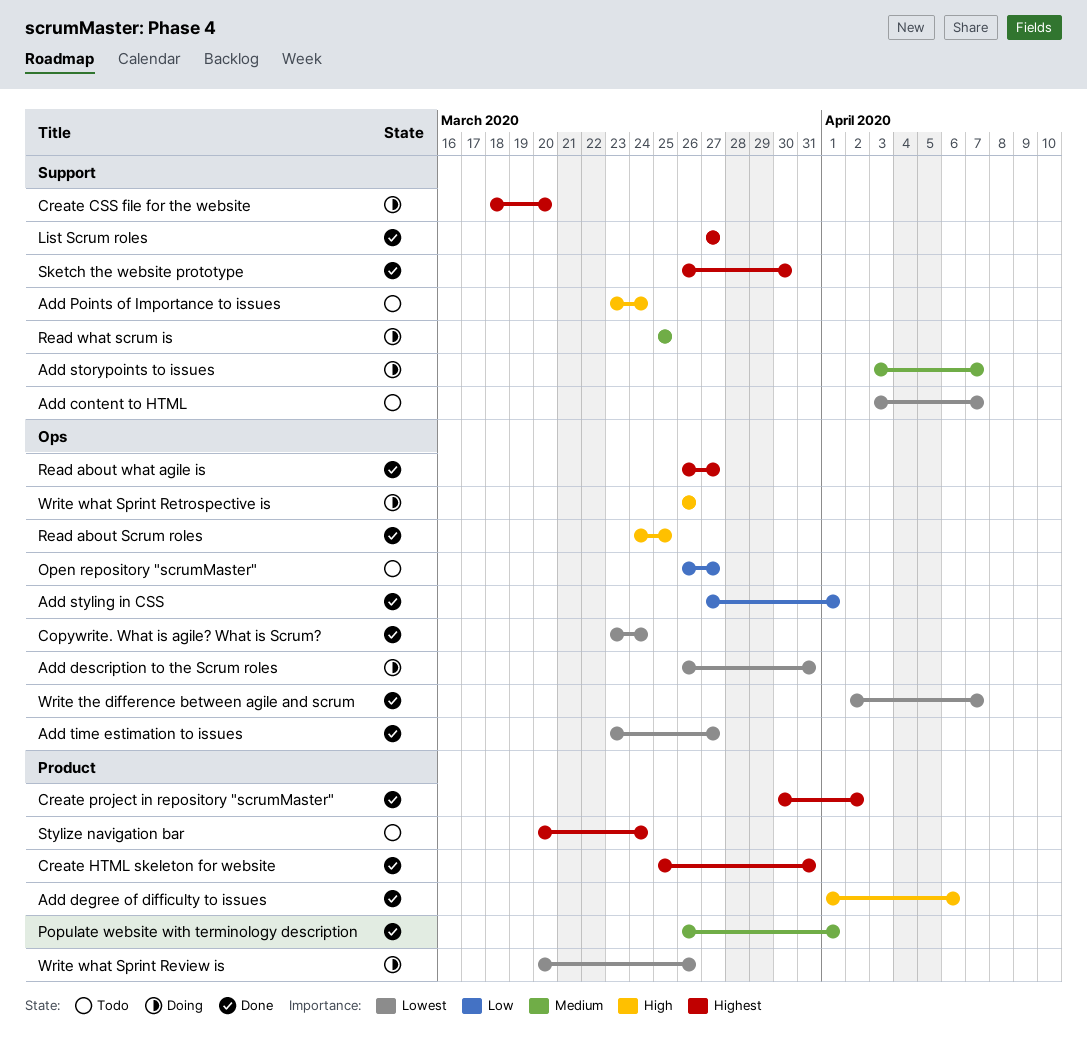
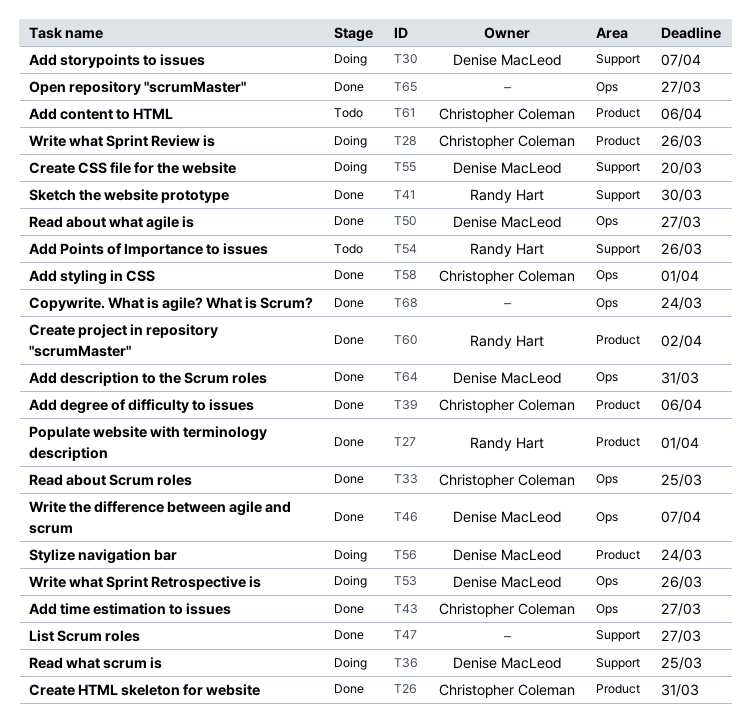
Add content to HTML, label: Support -> Product
Add content to HTML, due: Apr 7 -> Apr 6
Add description to the Scrum roles, status: Doing -> Done
Add Points of Importance to issues, due: Mar 24 -> Mar 26
Open repository "scrumMaster", status: Todo -> Done
Stylize navigation bar, status: Todo -> Doing

